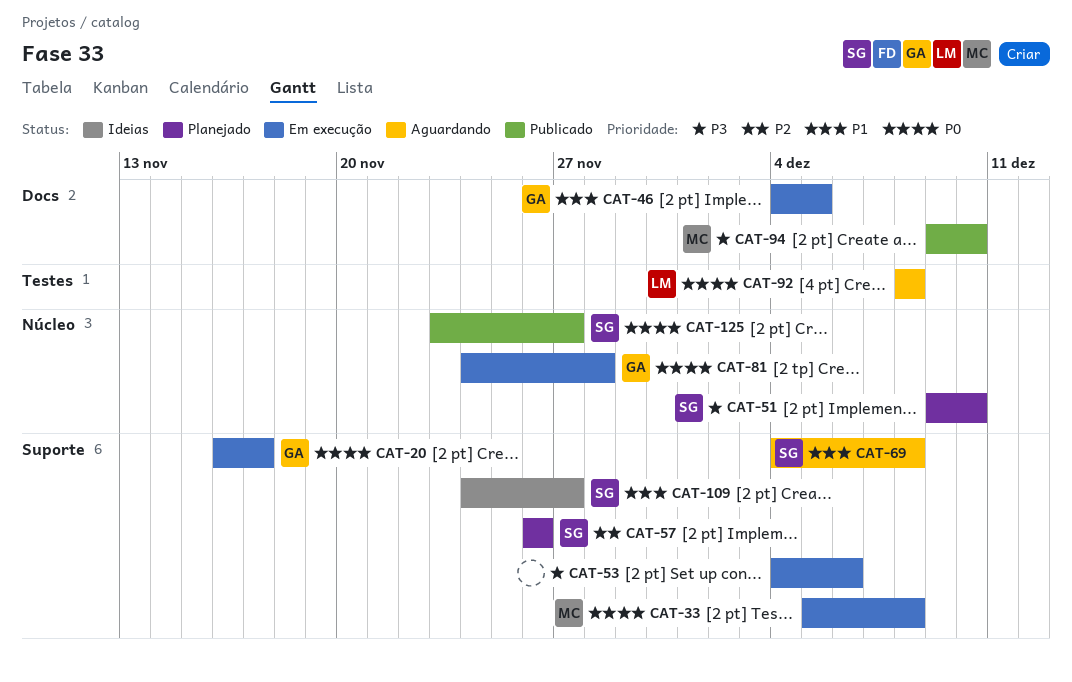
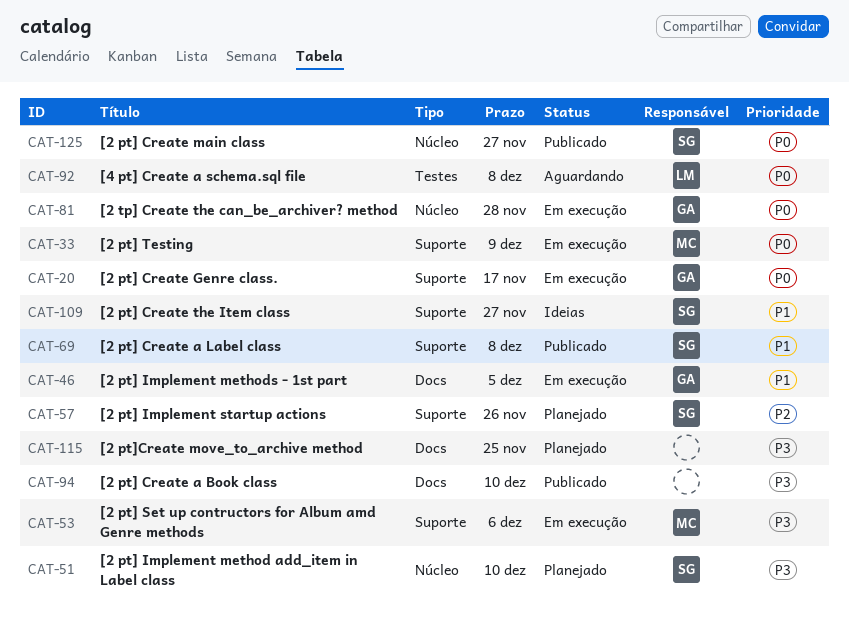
CAT-33, due: Dec 8 -> Dec 9
CAT-53, owner: none -> MC
CAT-69, status: Aguardando -> Publicado
CAT-94, owner: MC -> none
CAT-115: none -> present

